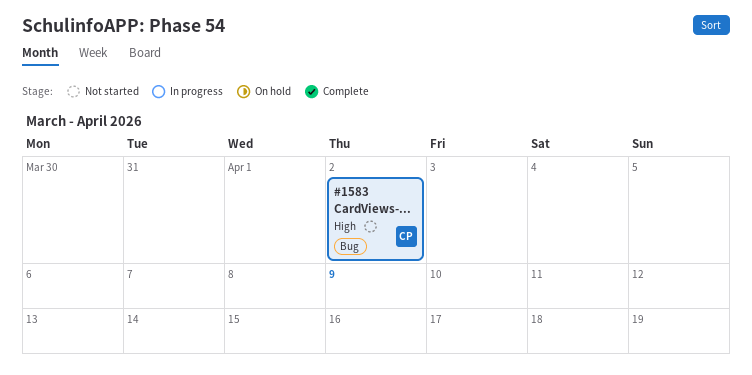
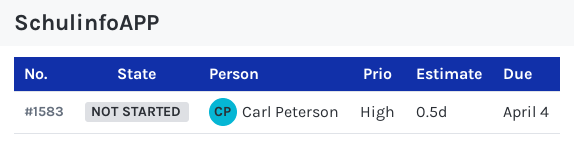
#1583, due: Apr 2 -> Apr 4

